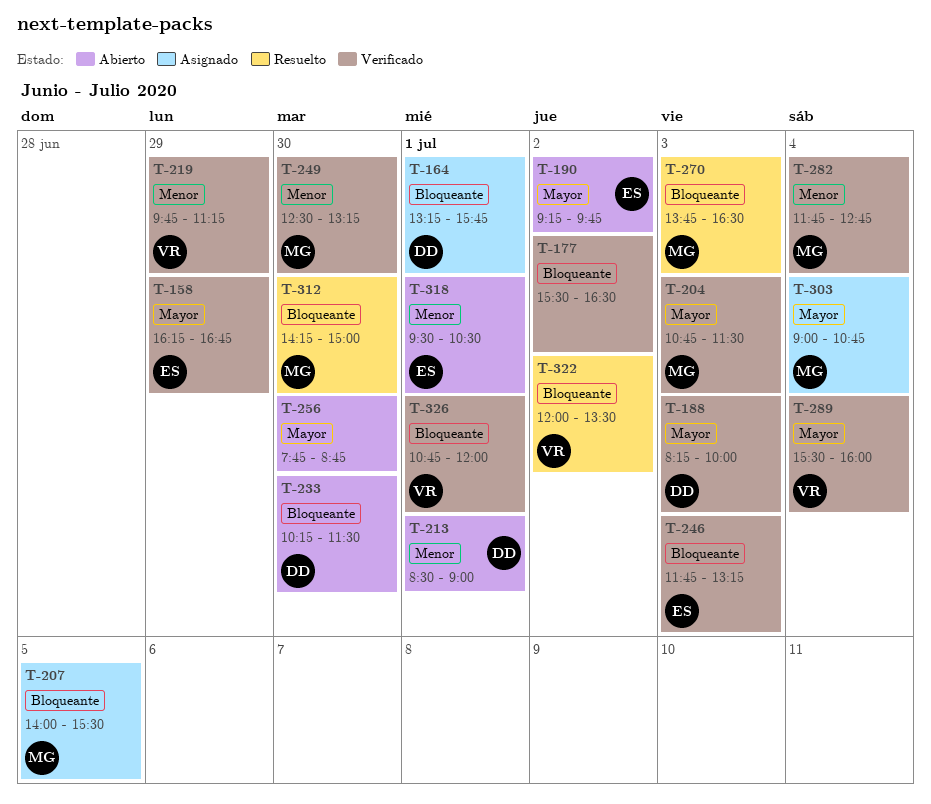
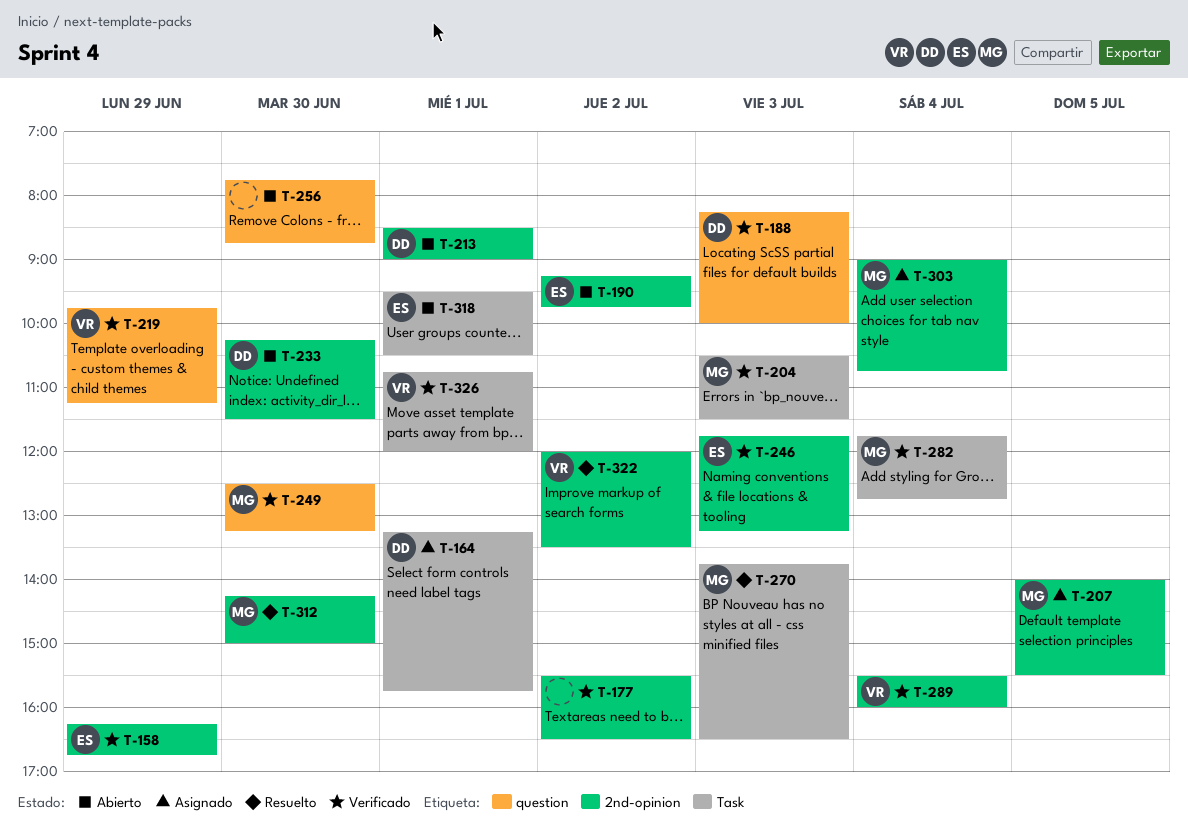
T-204, begins: 10:45 -> 10:30

